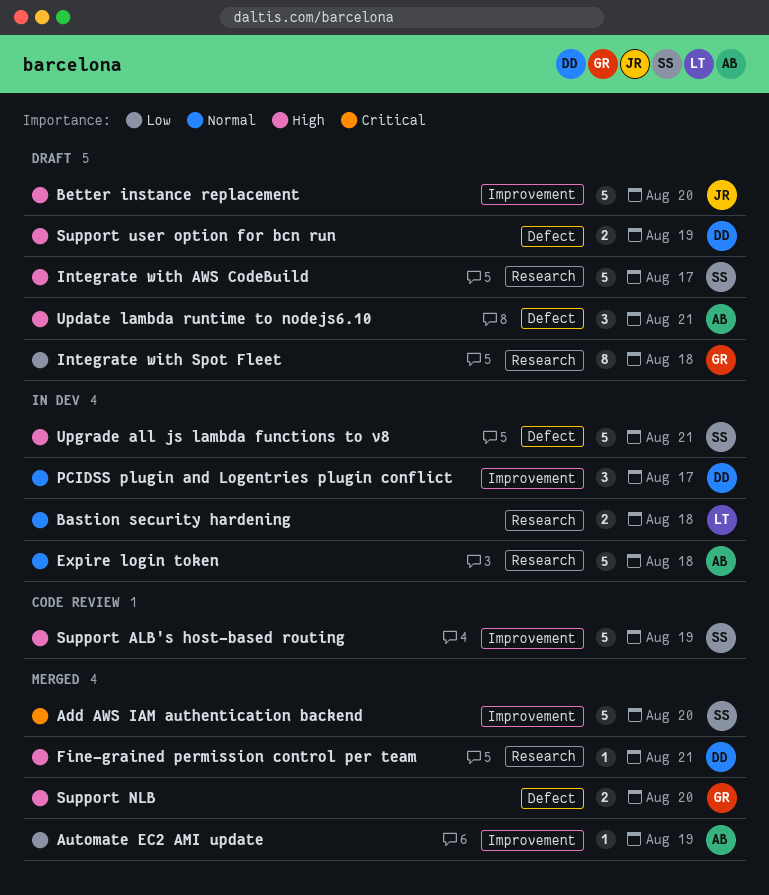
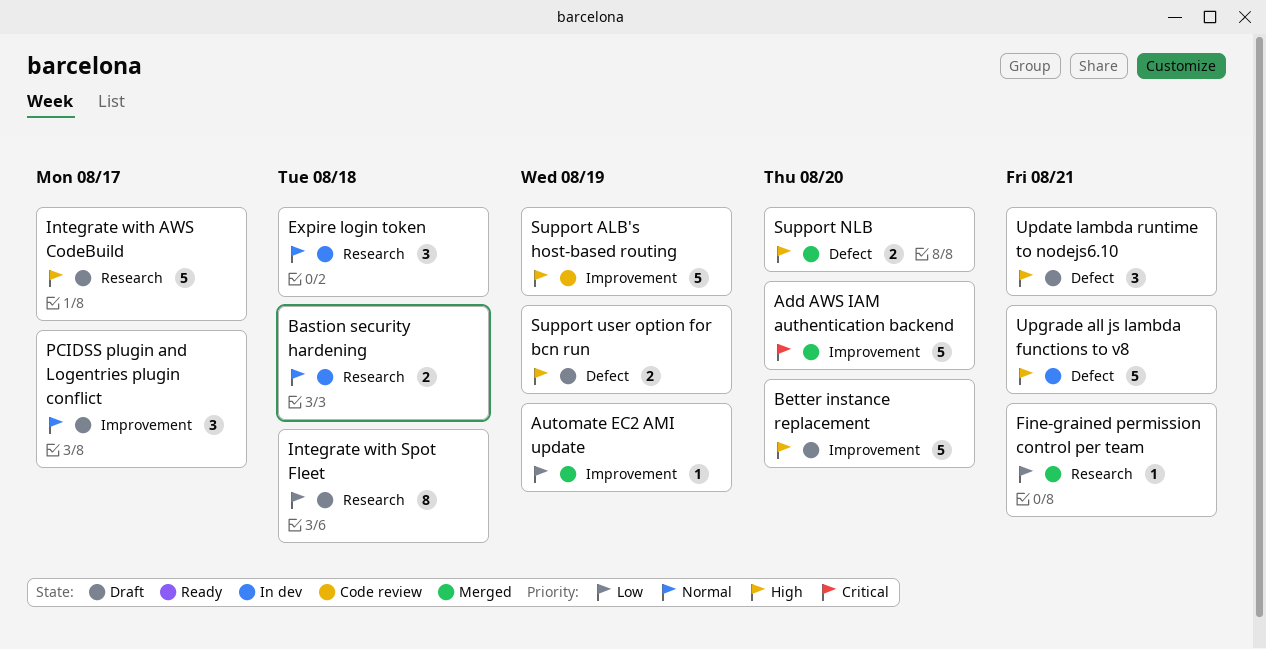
Expire login token, estimate: 5 -> 3
Fine-grained permission control per team, priority: High -> Low
PCIDSS plugin and Logentries plugin conflict, status: In dev -> Draft

